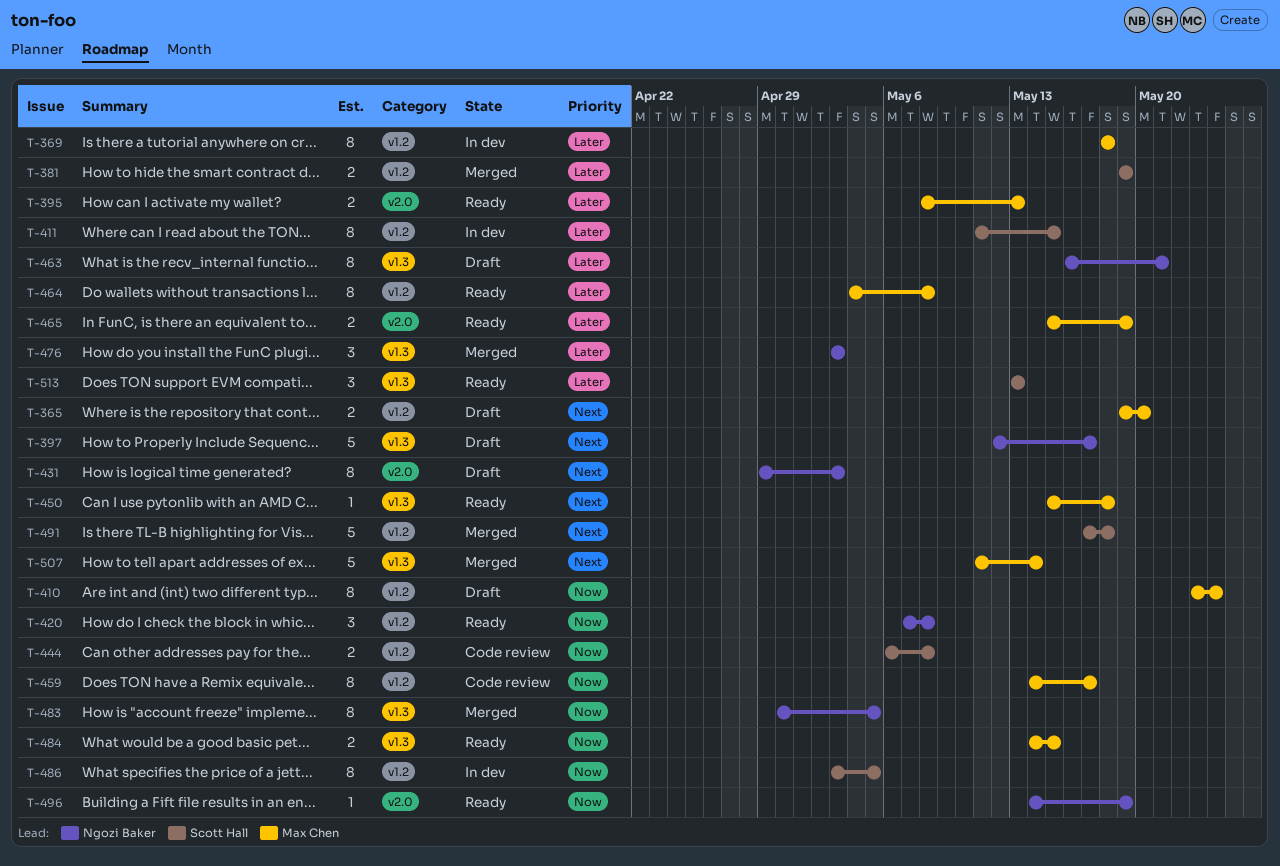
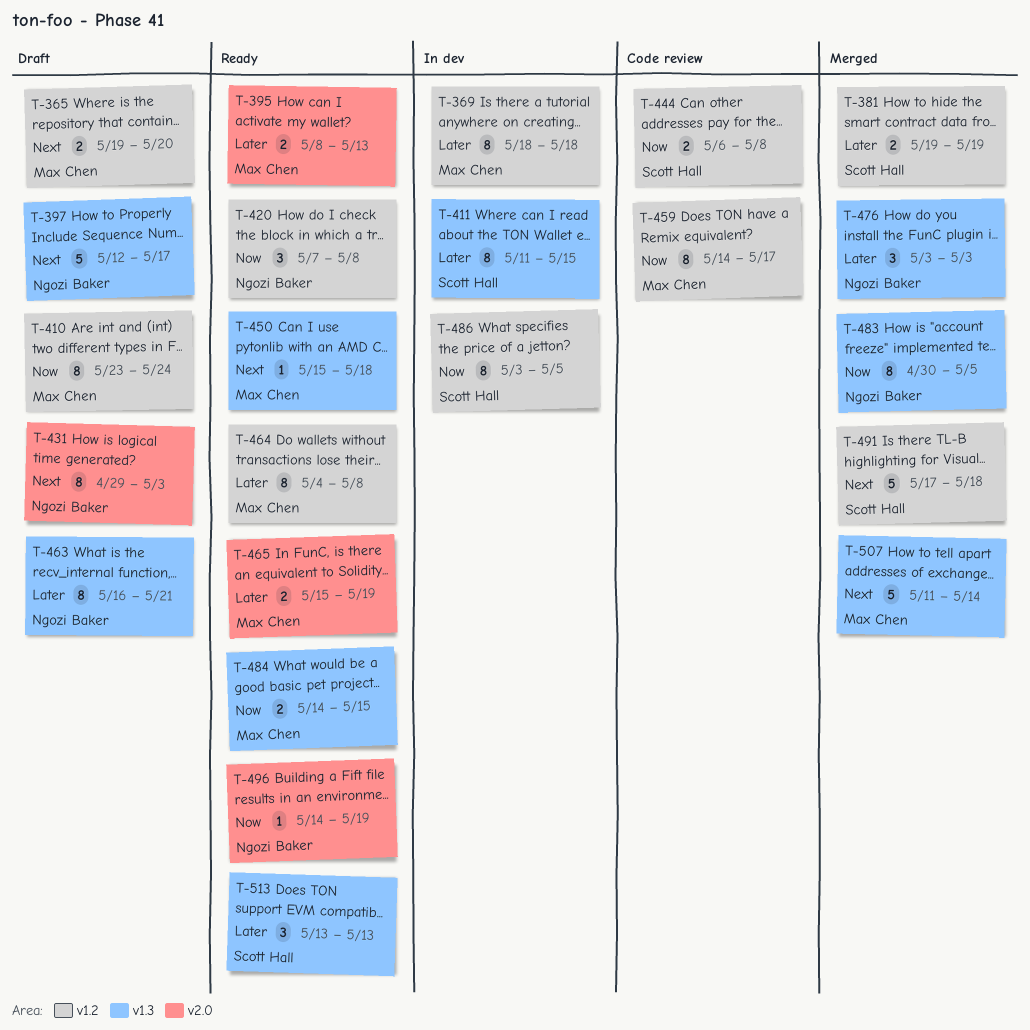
T-411, label: v1.2 -> v1.3

